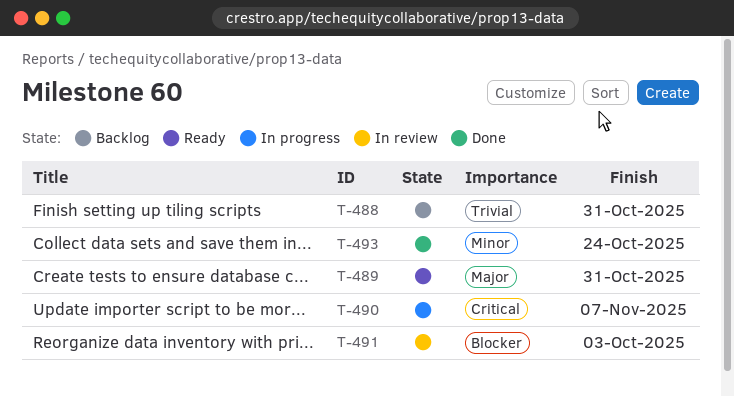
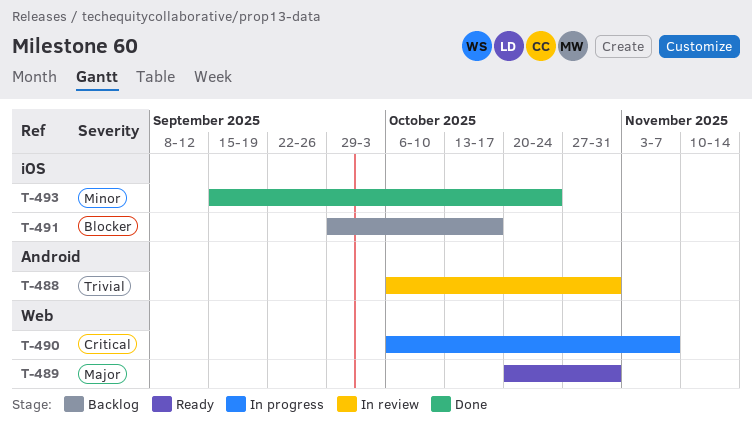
T-488, status: Backlog -> In review
T-491, status: In review -> Backlog
T-491, due: Oct 3 -> Oct 17

